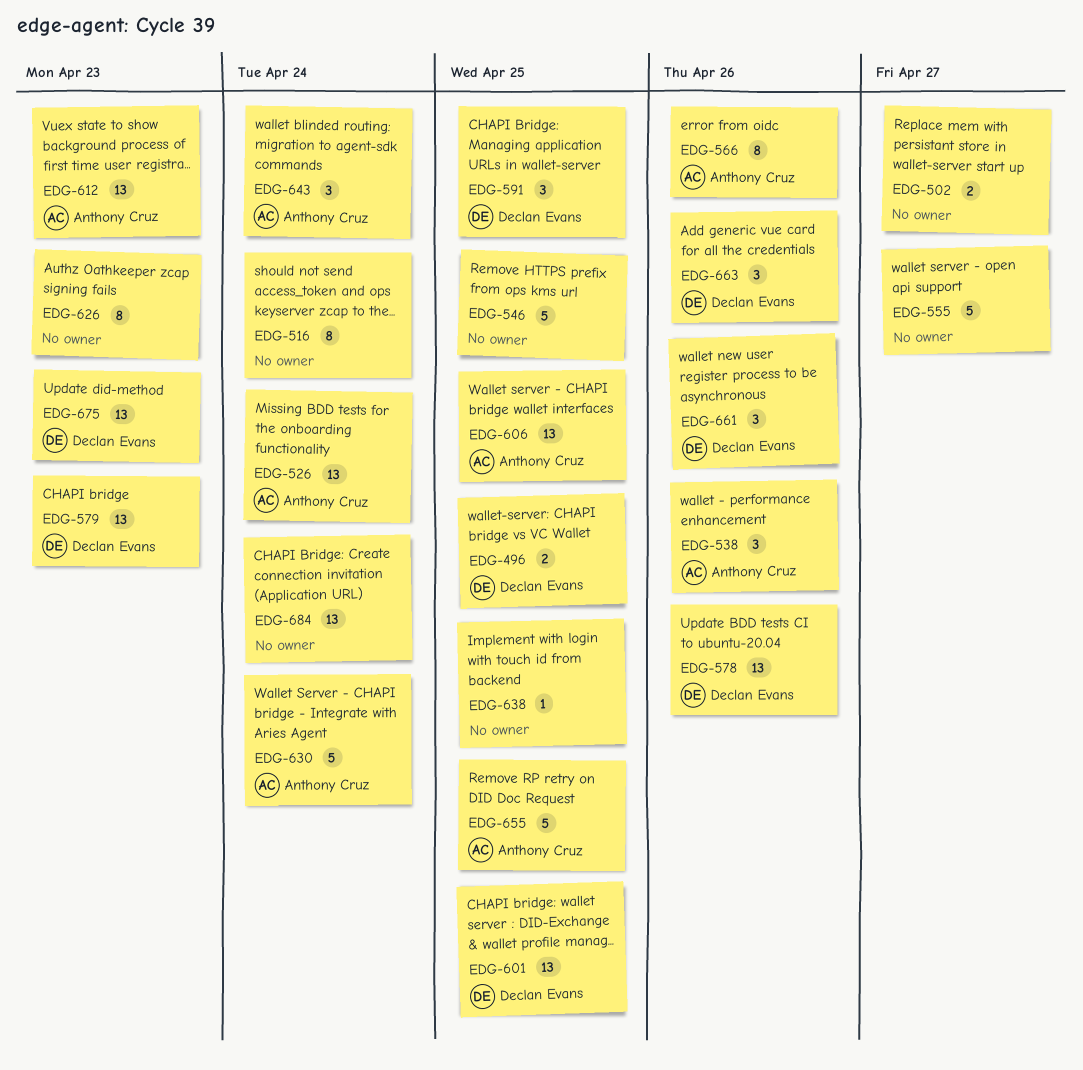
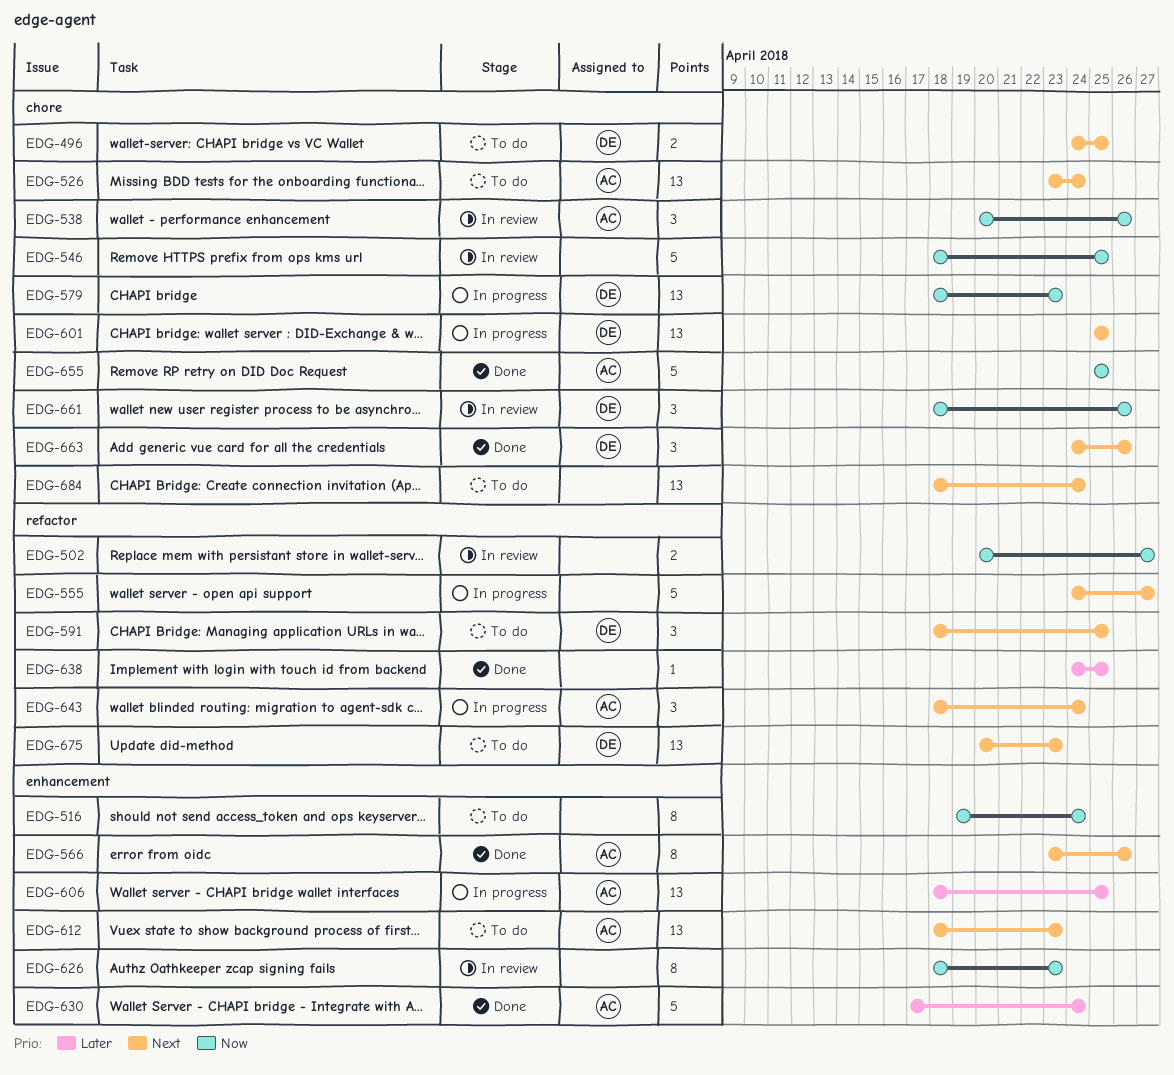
EDG-578: present -> none

